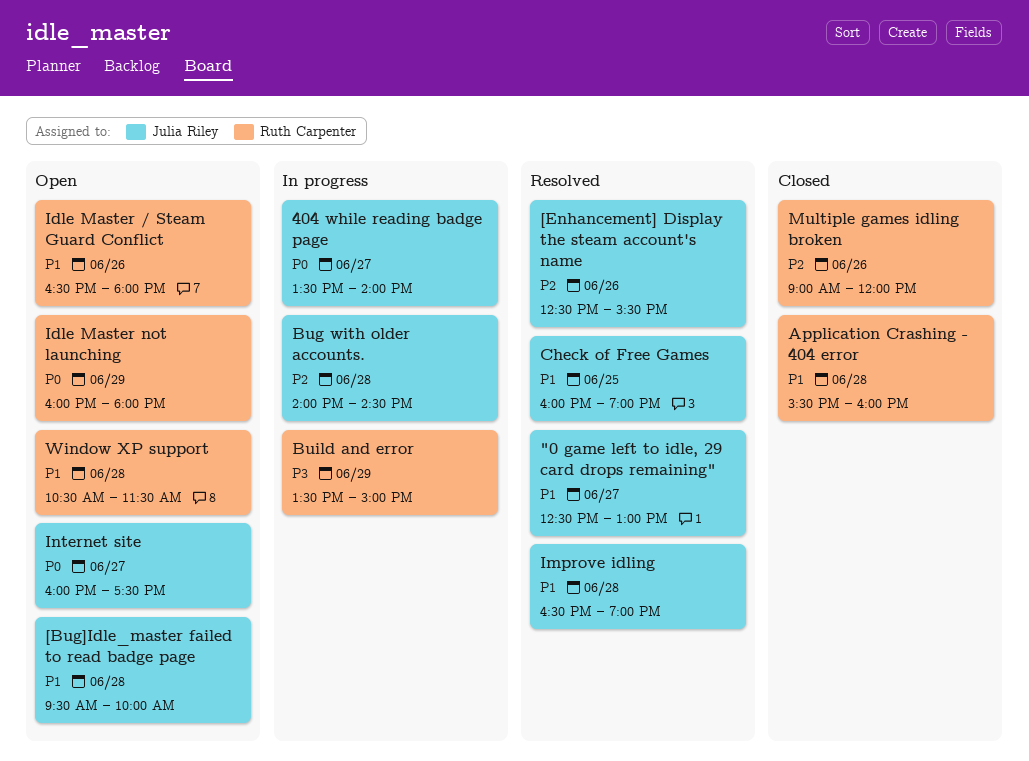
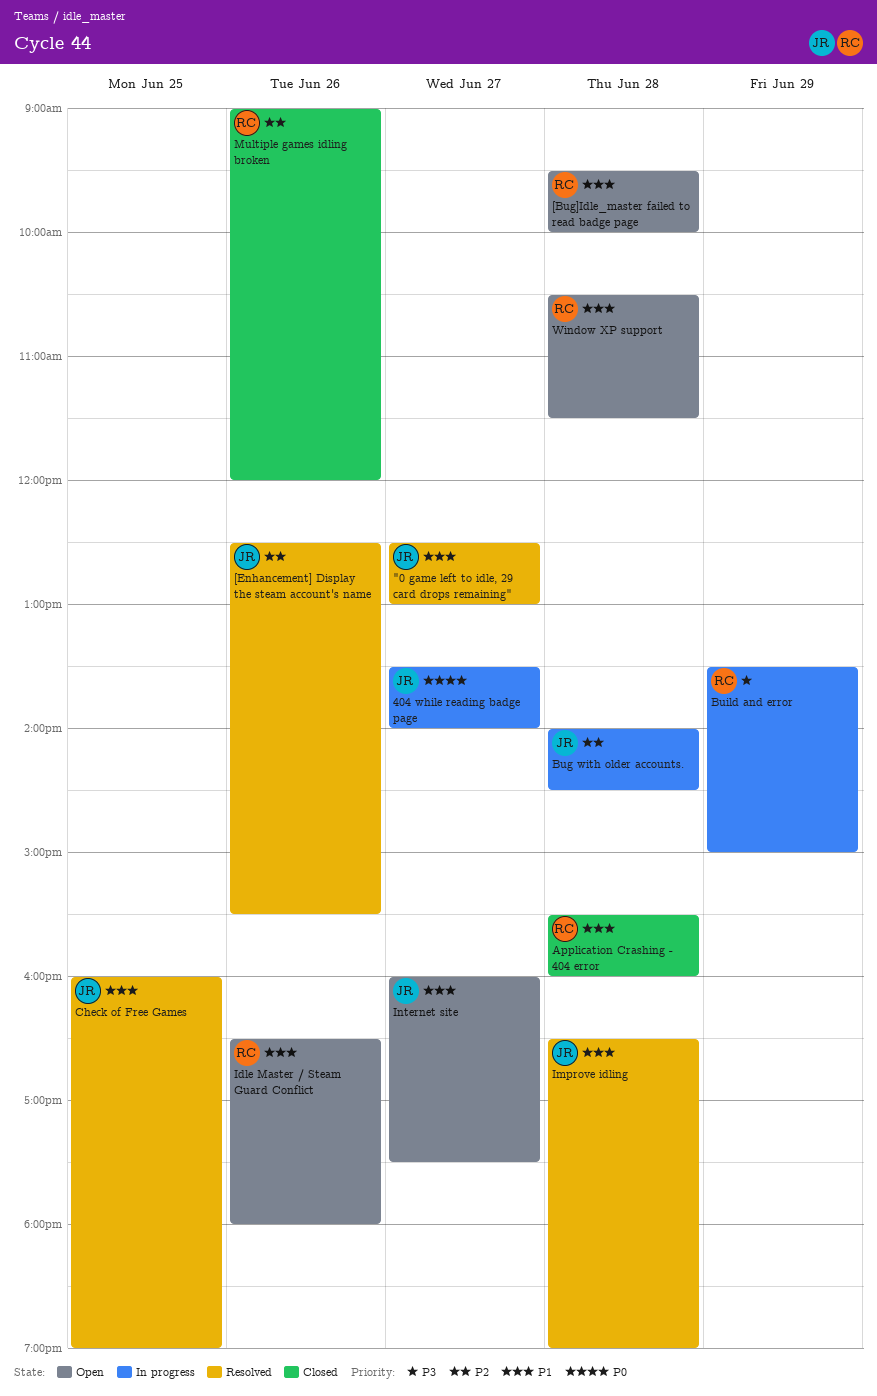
[Bug]Idle_master failed to read badge page, owner: Julia Riley -> Ruth Carpenter
Idle Master not launching: present -> none
Internet site, priority: P0 -> P1

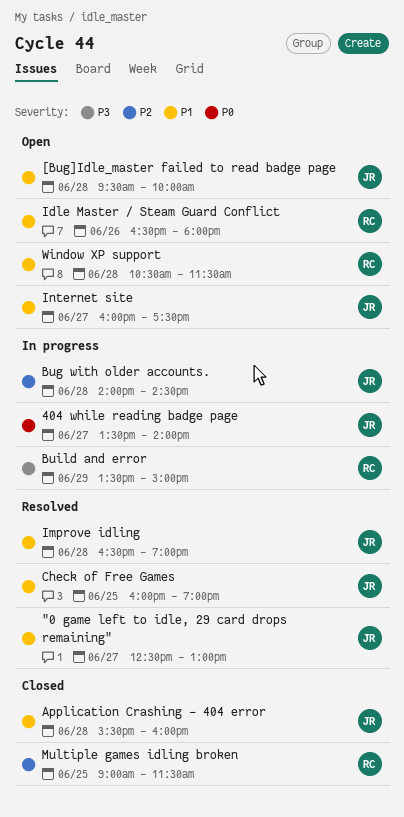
[Bug]Idle_master failed to read badge page, owner: RC -> JR
[Enhancement] Display the steam account's name: present -> none
Application Crashing - 404 error, owner: RC -> JR
Multiple games idling broken, day: Jun 26 -> Jun 25
Multiple games idling broken, ends: 12:00 -> 11:30

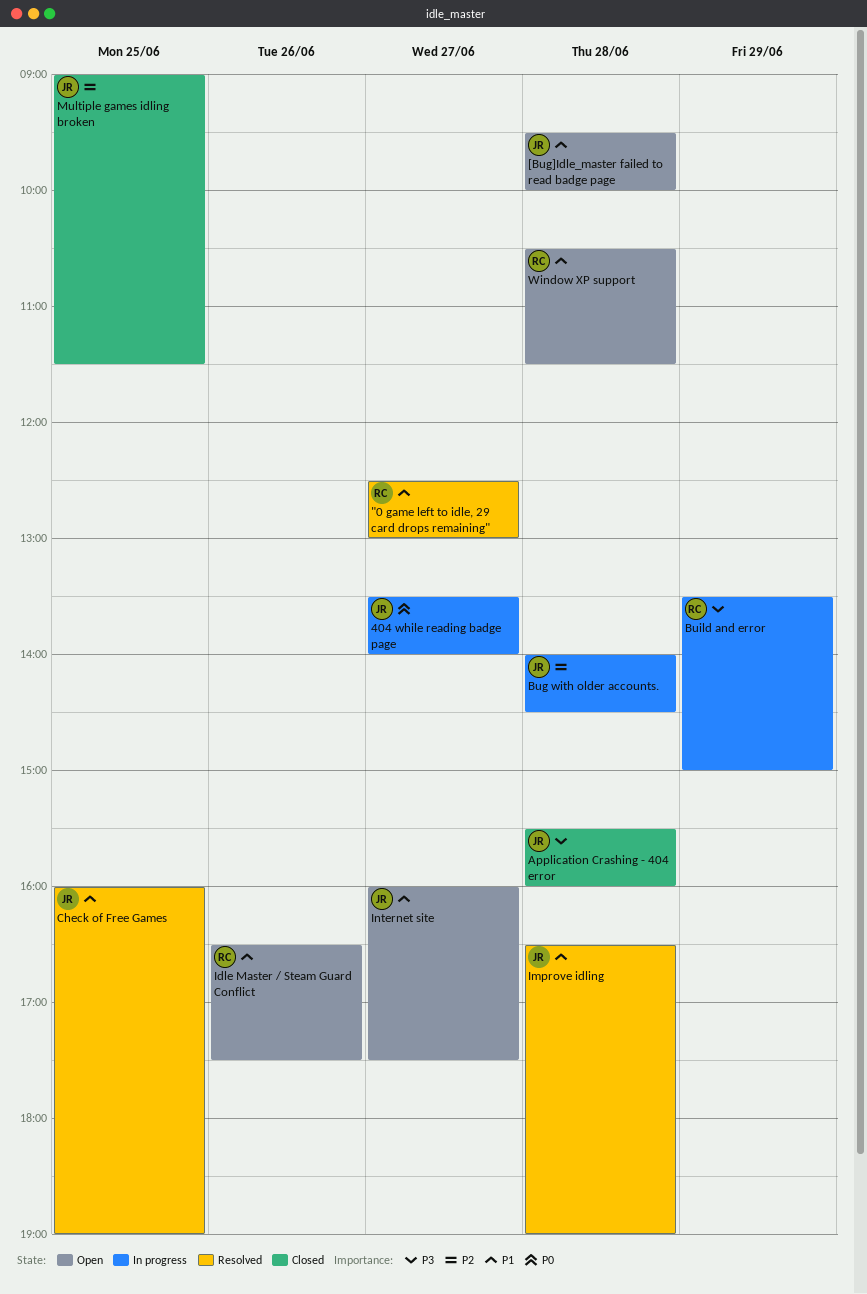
"0 game left to idle, 29 card drops remaining", owner: JR -> RC
Application Crashing - 404 error, priority: P1 -> P3
Idle Master / Steam Guard Conflict, ends: 18:00 -> 17:30
Multiple games idling broken, owner: RC -> JR

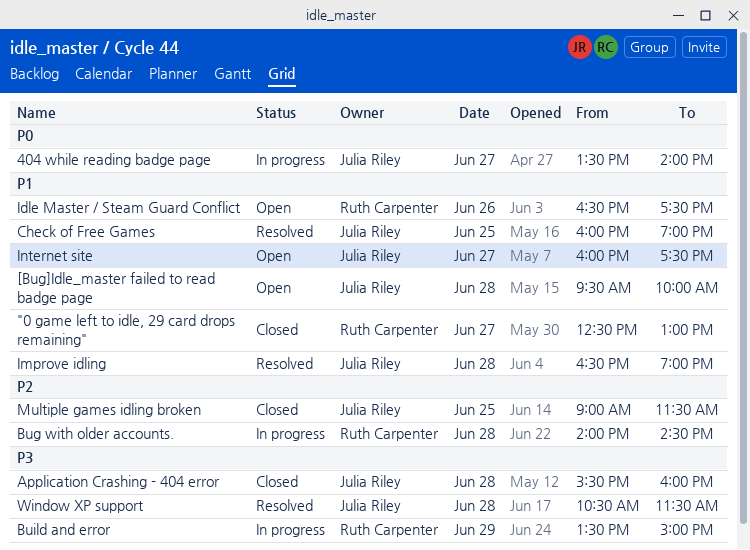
"0 game left to idle, 29 card drops remaining", status: Resolved -> Closed
Bug with older accounts., owner: Julia Riley -> Ruth Carpenter
Window XP support, status: Open -> Resolved
Window XP support, owner: Ruth Carpenter -> Julia Riley
Window XP support, priority: P1 -> P3

